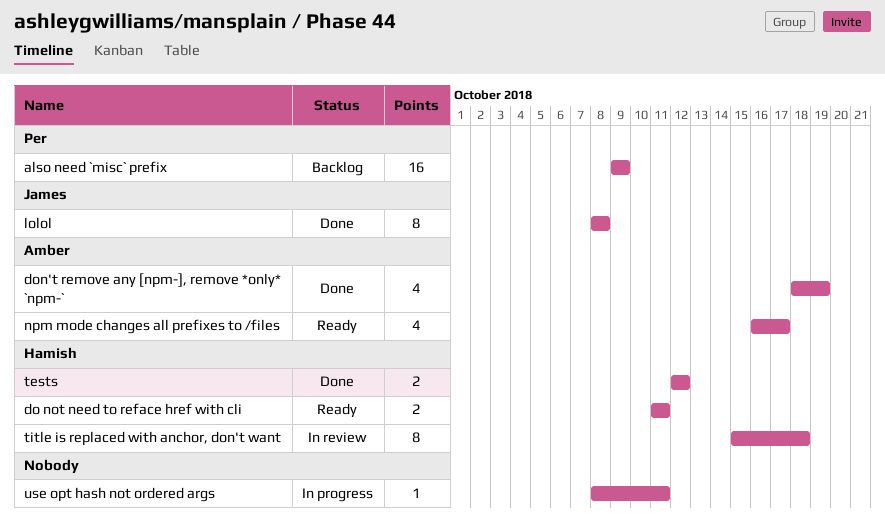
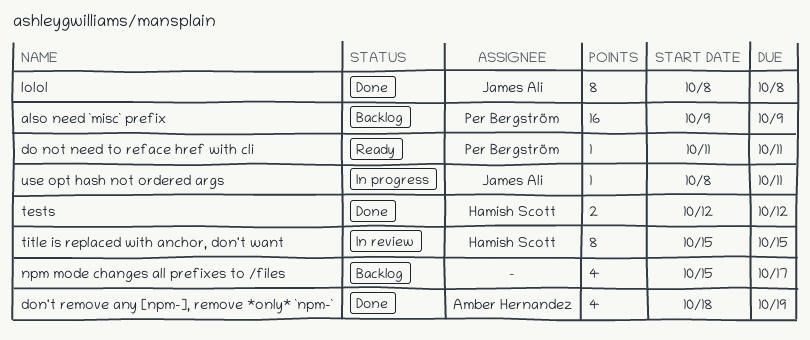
do not need to reface href with cli, owner: Hamish Scott -> Per Bergström
do not need to reface href with cli, estimate: 2 -> 1
npm mode changes all prefixes to /files, status: Ready -> Backlog
npm mode changes all prefixes to /files, owner: Amber Hernandez -> none
npm mode changes all prefixes to /files, start: Oct 16 -> Oct 15
title is replaced with anchor, don't want, due: Oct 18 -> Oct 15
use opt hash not ordered args, owner: none -> James Ali

